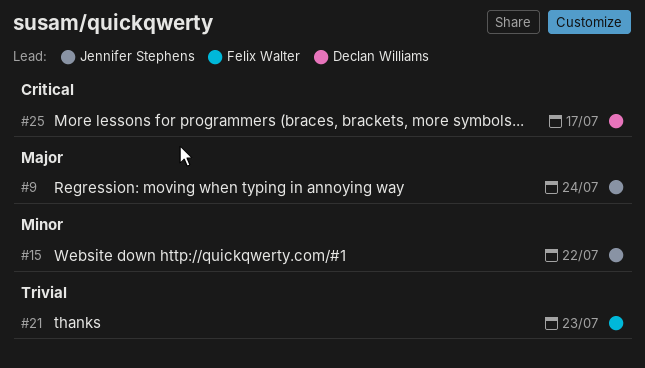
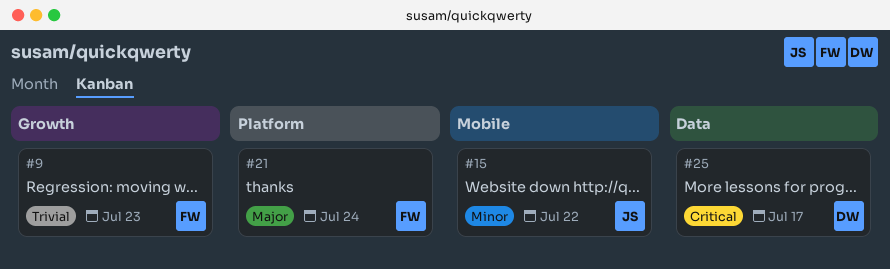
#9, owner: Jennifer Stephens -> Felix Walter
#9, priority: Major -> Trivial
#9, due: Jul 24 -> Jul 23
#21, priority: Trivial -> Major
#21, due: Jul 23 -> Jul 24

